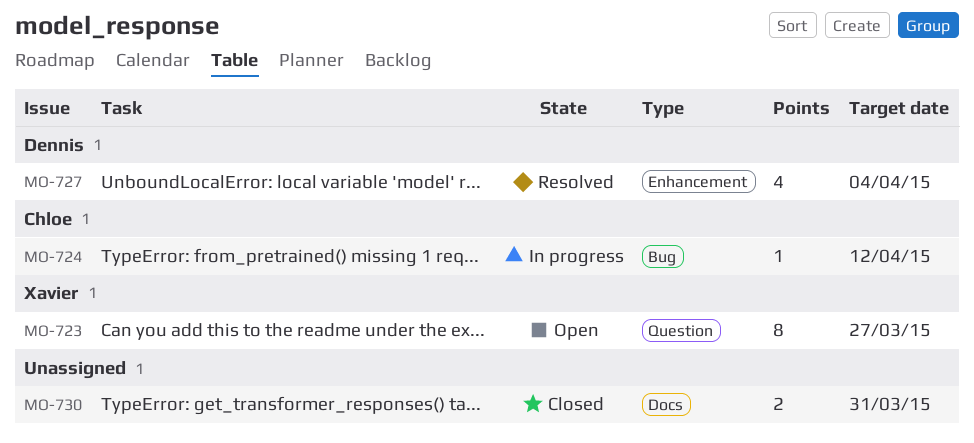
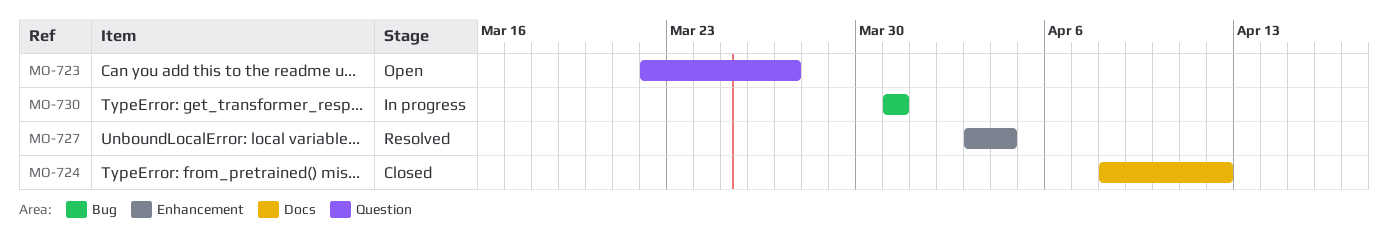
MO-724, status: In progress -> Closed
MO-724, label: Bug -> Docs
MO-730, status: Closed -> In progress
MO-730, label: Docs -> Bug

